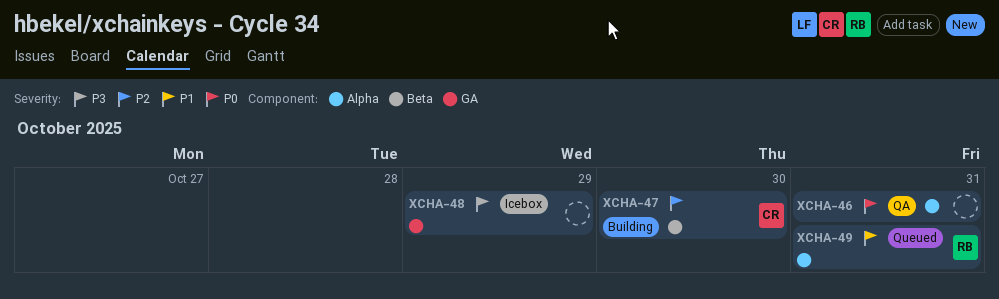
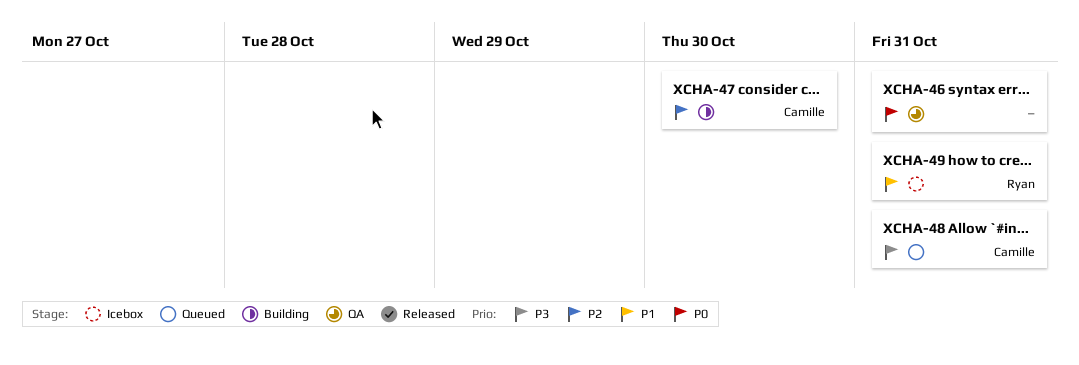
XCHA-48, status: Icebox -> Queued
XCHA-48, owner: none -> Camille
XCHA-48, due: Oct 29 -> Oct 31
XCHA-49, status: Queued -> Icebox

